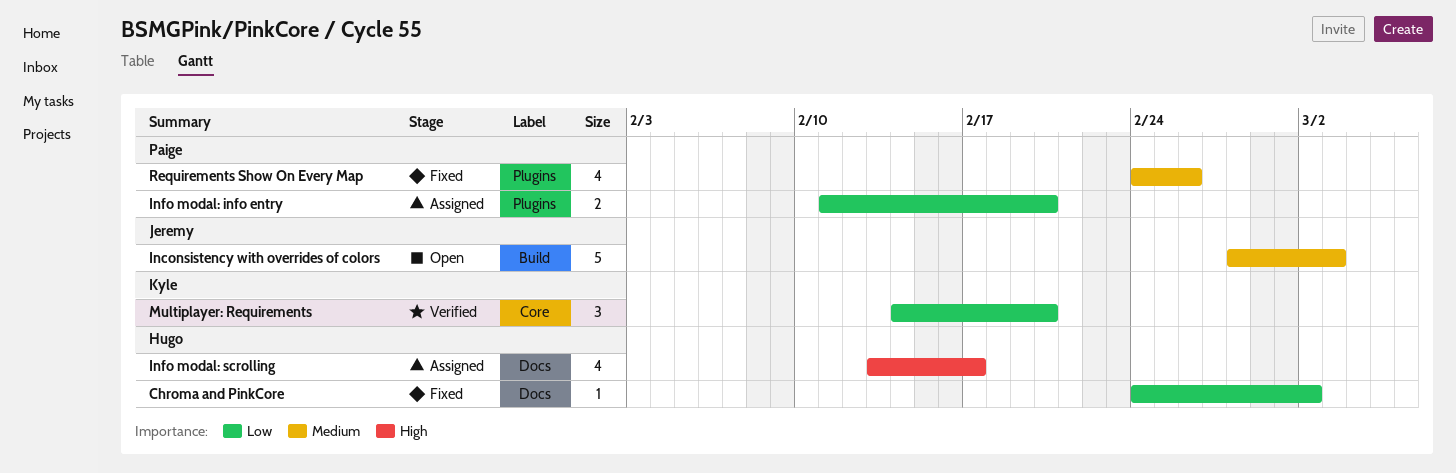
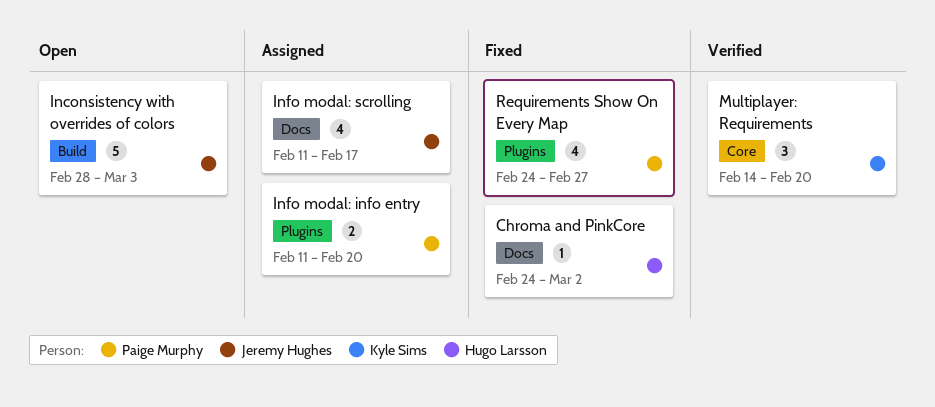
Info modal: scrolling, owner: Hugo Larsson -> Jeremy Hughes
Info modal: scrolling, start: Feb 13 -> Feb 11
Requirements Show On Every Map, due: Feb 26 -> Feb 27

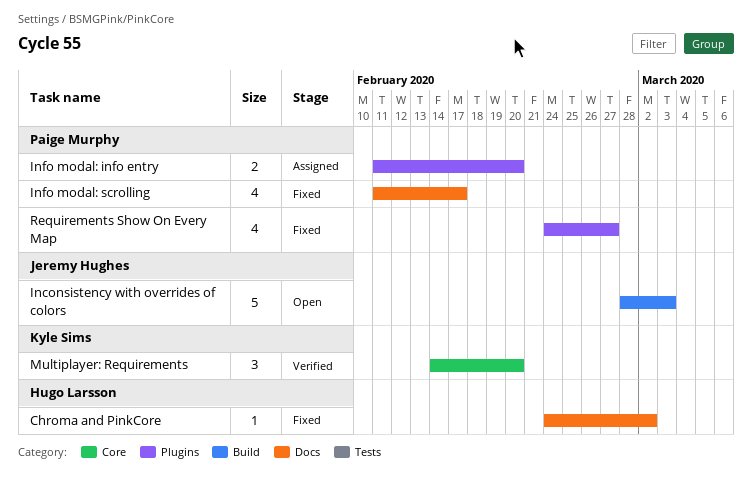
Info modal: scrolling, status: Assigned -> Fixed
Info modal: scrolling, owner: Jeremy Hughes -> Paige Murphy

